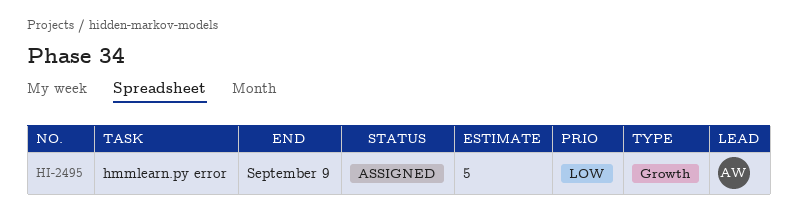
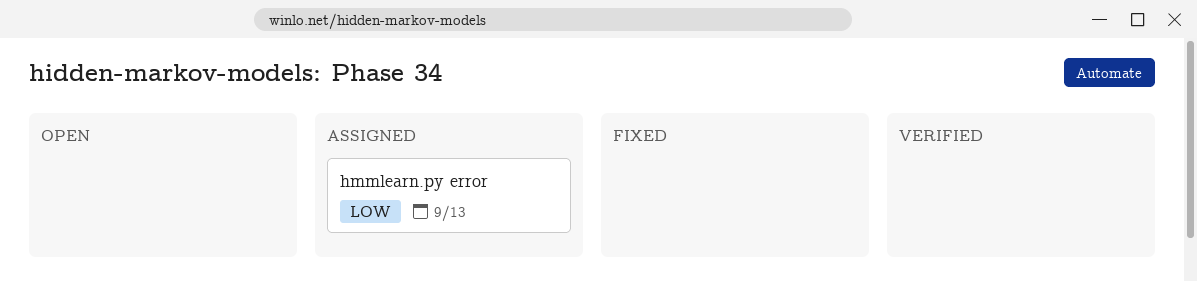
hmmlearn.py error, due: Sep 9 -> Sep 13

